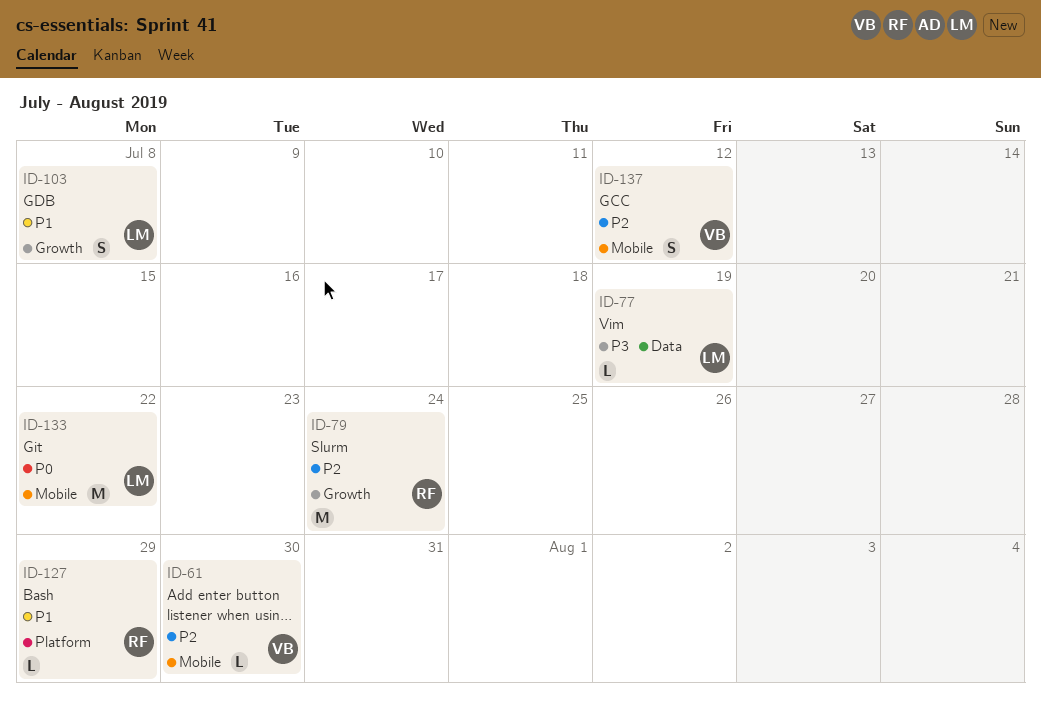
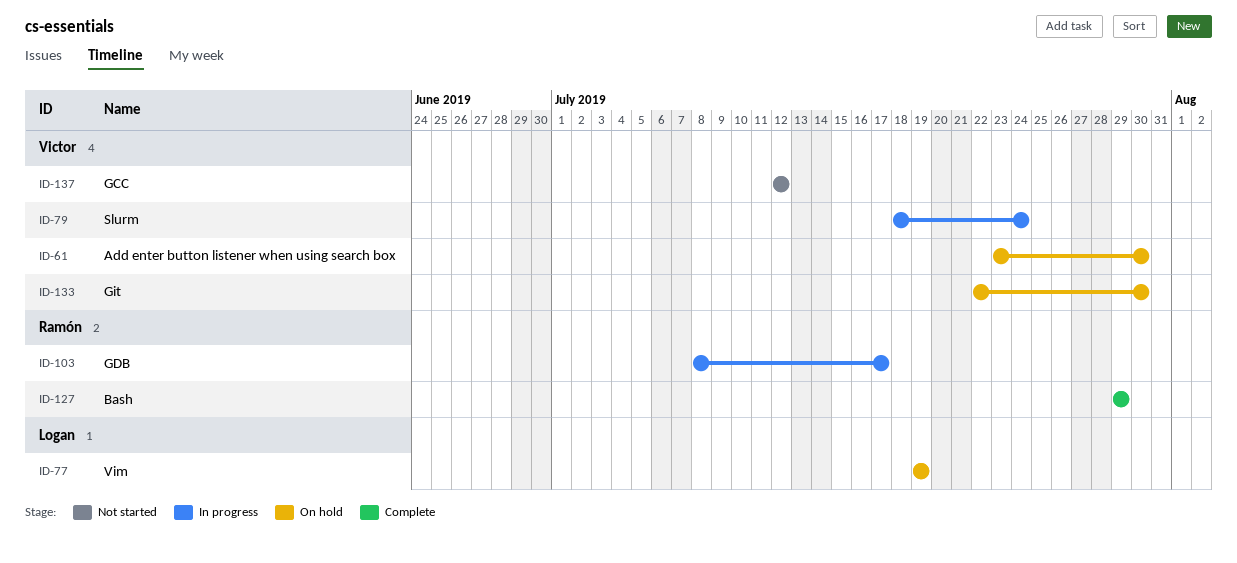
ID-79, owner: Ramón -> Victor
ID-103, owner: Logan -> Ramón
ID-103, due: Jul 8 -> Jul 17
ID-133, owner: Logan -> Victor
ID-133, due: Jul 22 -> Jul 30

